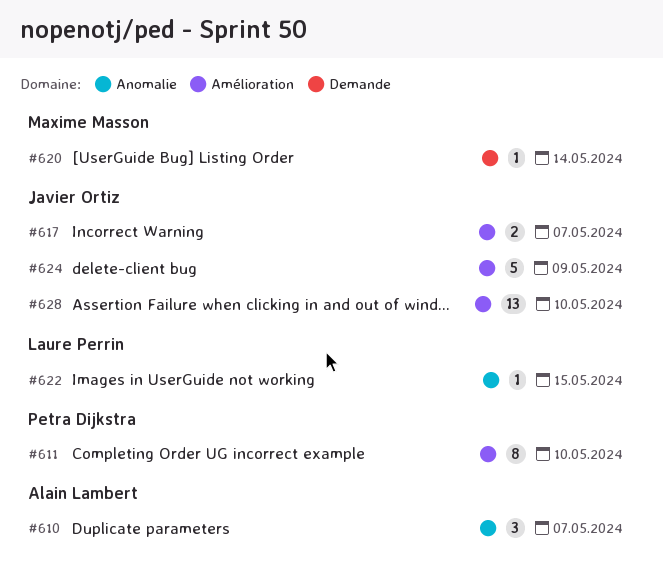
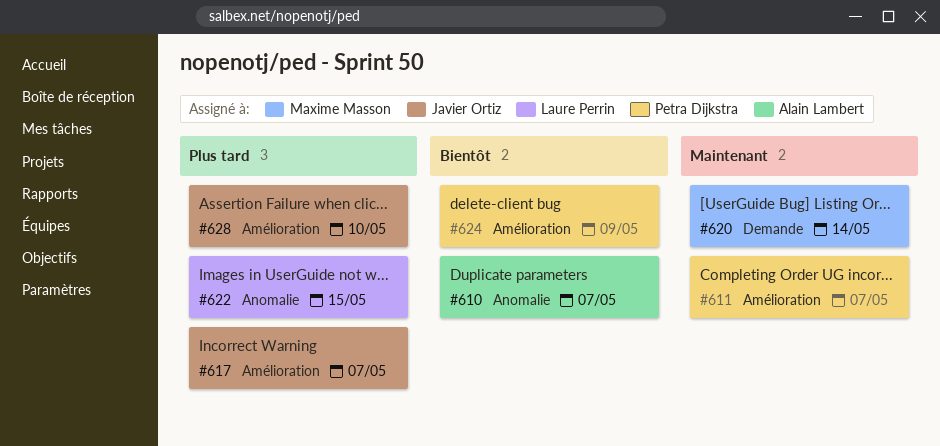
#611, due: May 10 -> May 7
#624, owner: Javier Ortiz -> Petra Dijkstra

